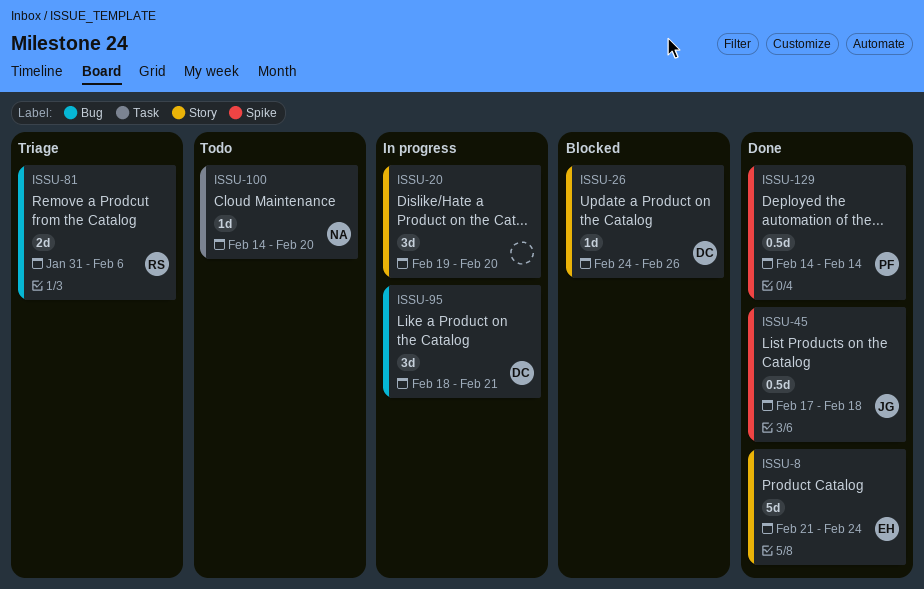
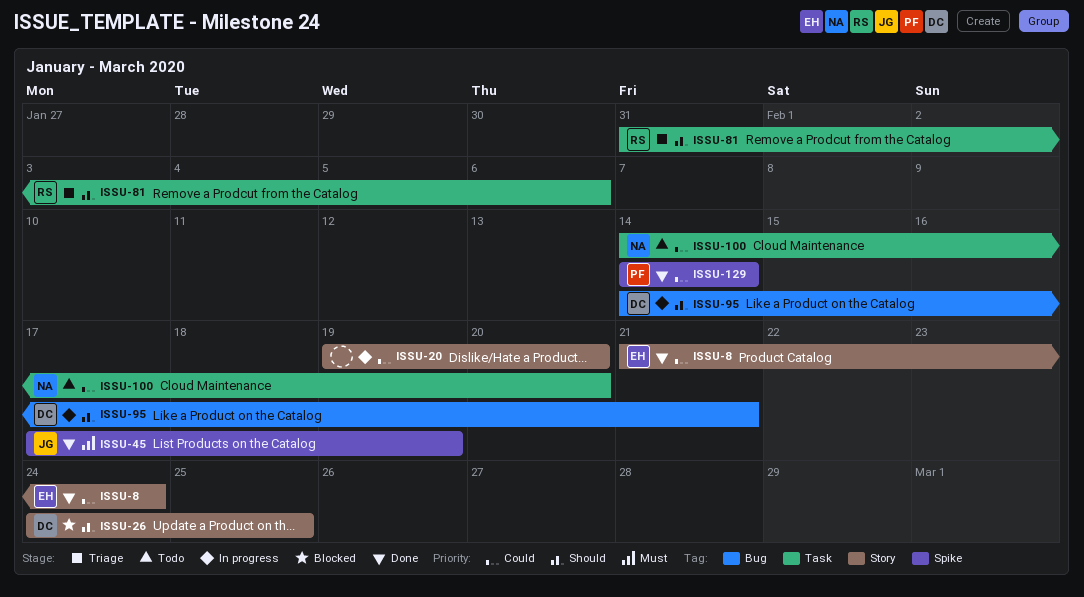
ISSU-26, due: Feb 26 -> Feb 25
ISSU-45, due: Feb 18 -> Feb 19
ISSU-81, label: Bug -> Task
ISSU-95, start: Feb 18 -> Feb 14

